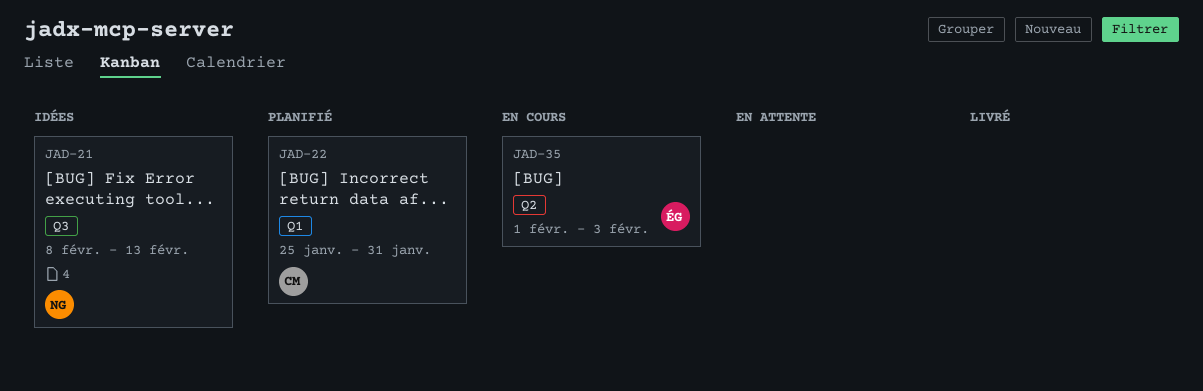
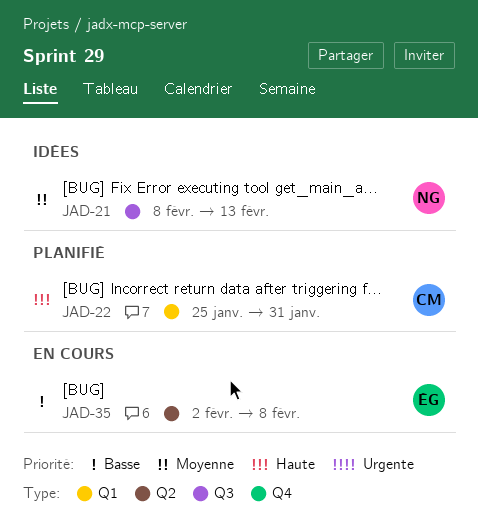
JAD-35, start: Feb 1 -> Feb 2
JAD-35, due: Feb 3 -> Feb 8

